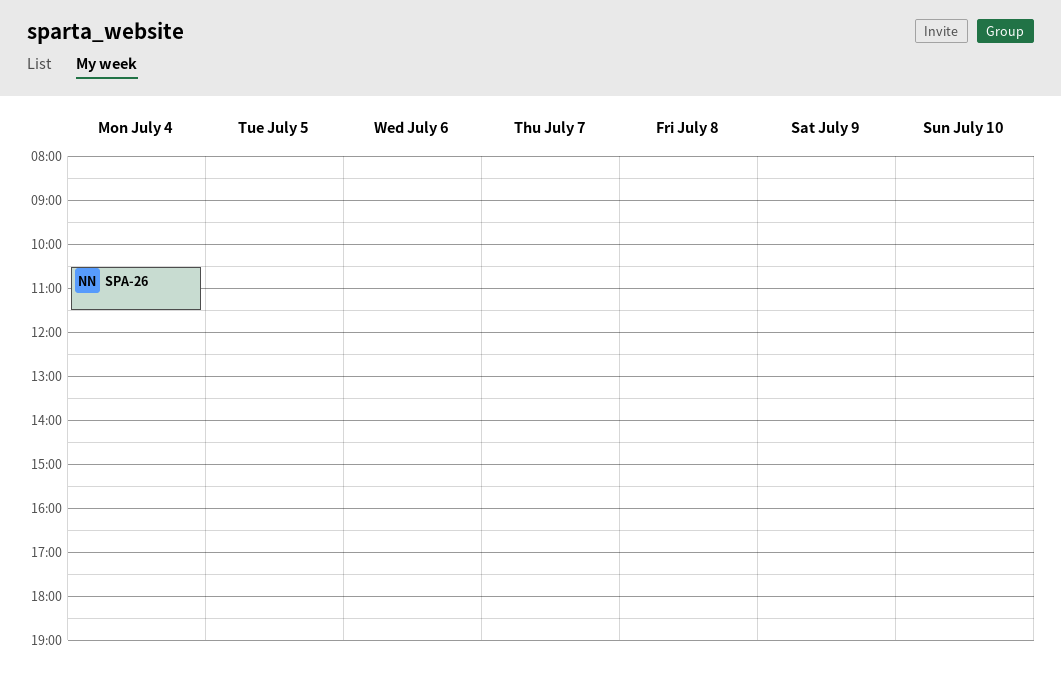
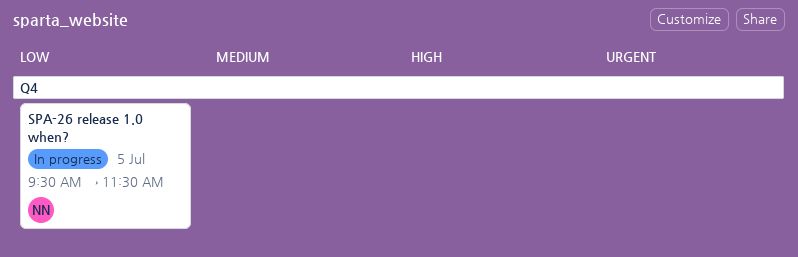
SPA-26, day: Jul 4 -> Jul 5
SPA-26, begins: 10:30 -> 09:30

